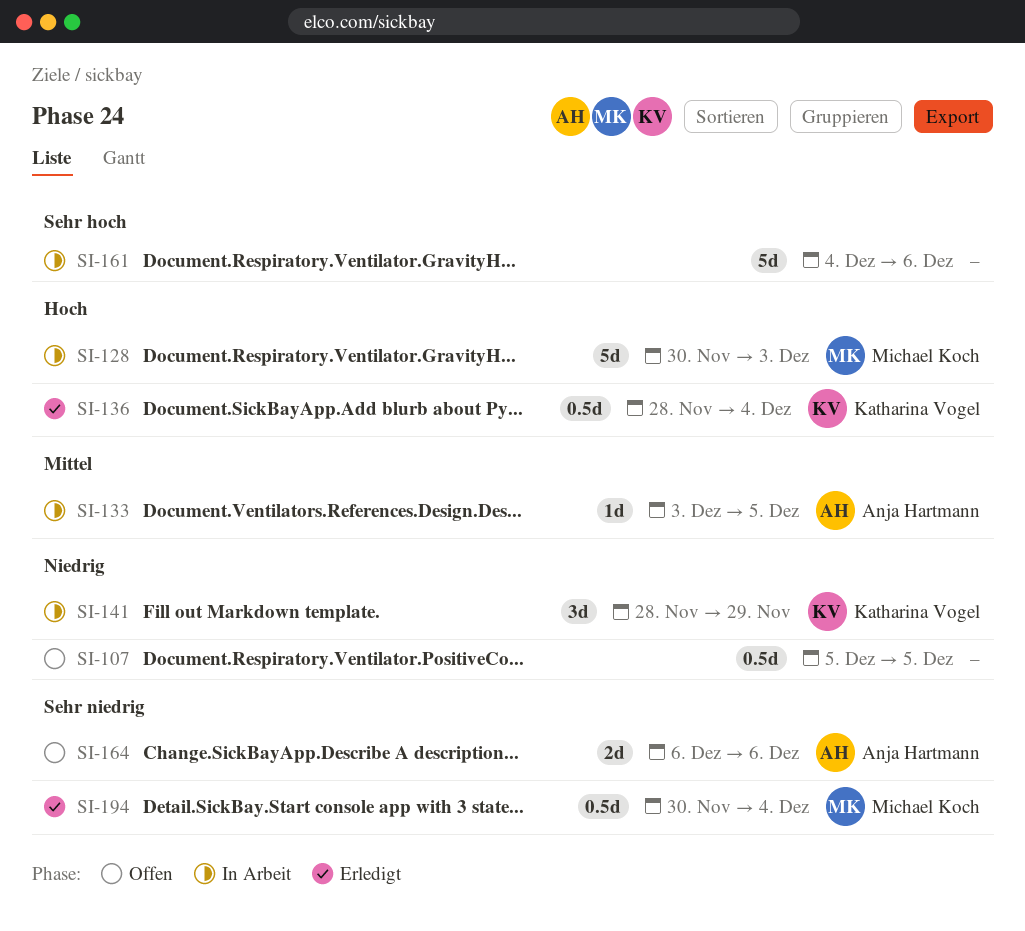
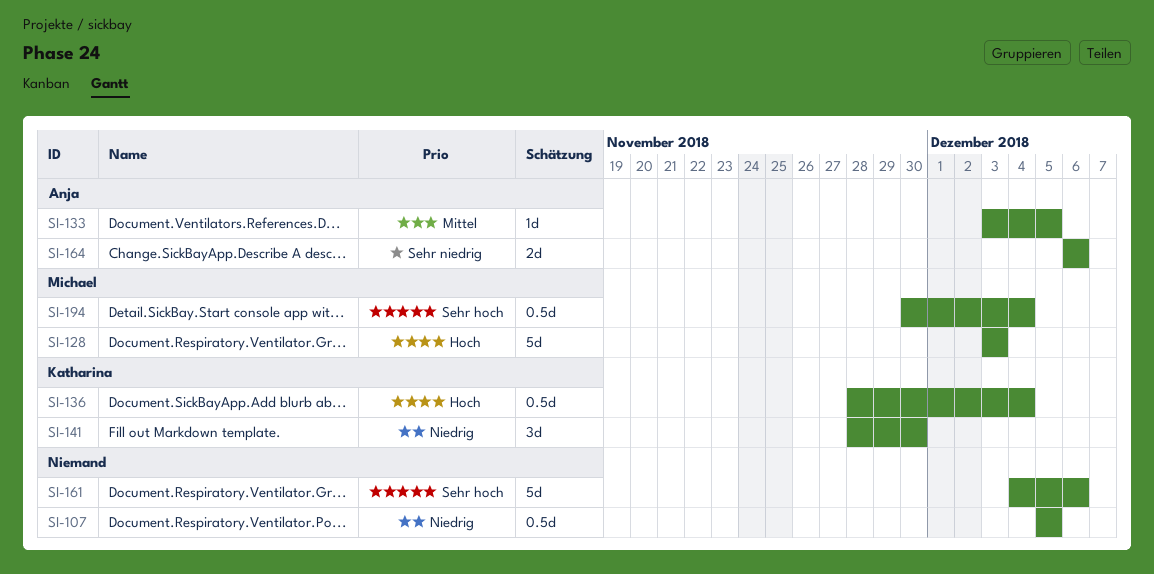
SI-128, start: Nov 30 -> Dec 3
SI-141, due: Nov 29 -> Nov 30
SI-194, priority: Sehr niedrig -> Sehr hoch

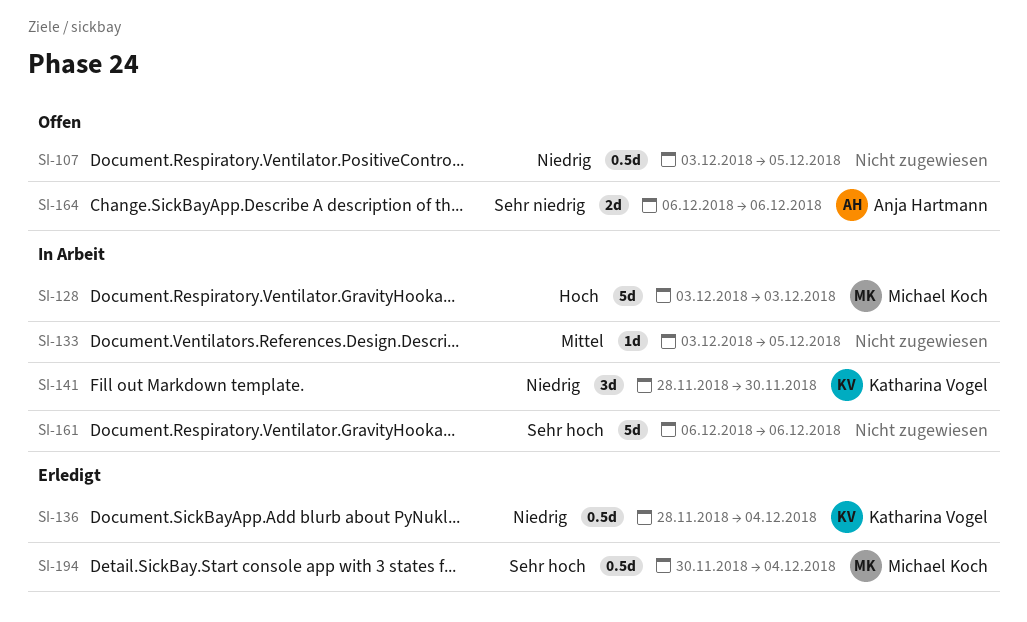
SI-107, start: Dec 5 -> Dec 3
SI-133, owner: Anja Hartmann -> none
SI-136, priority: Hoch -> Niedrig
SI-161, start: Dec 4 -> Dec 6

